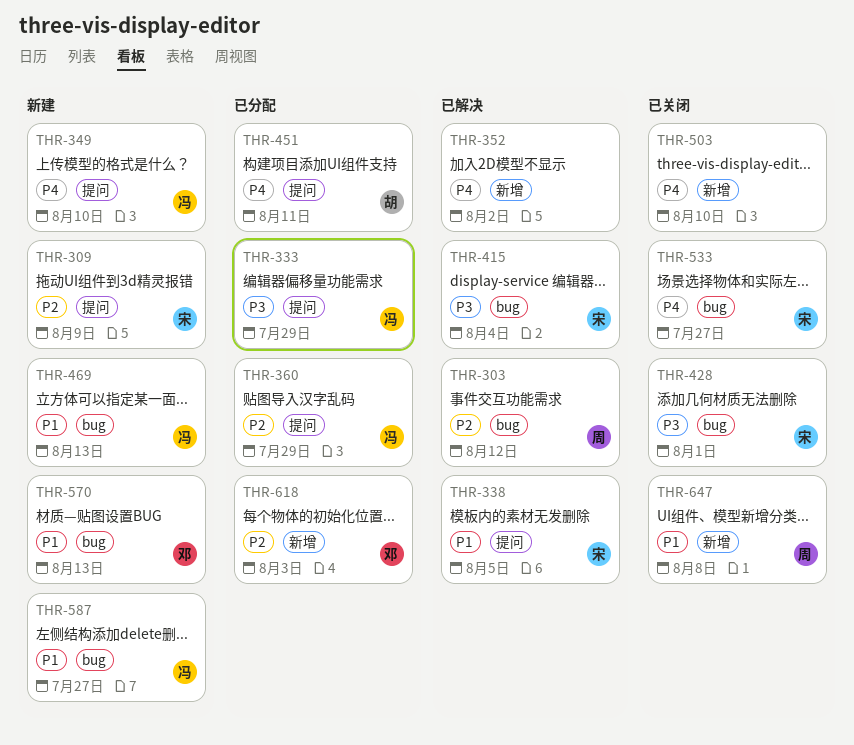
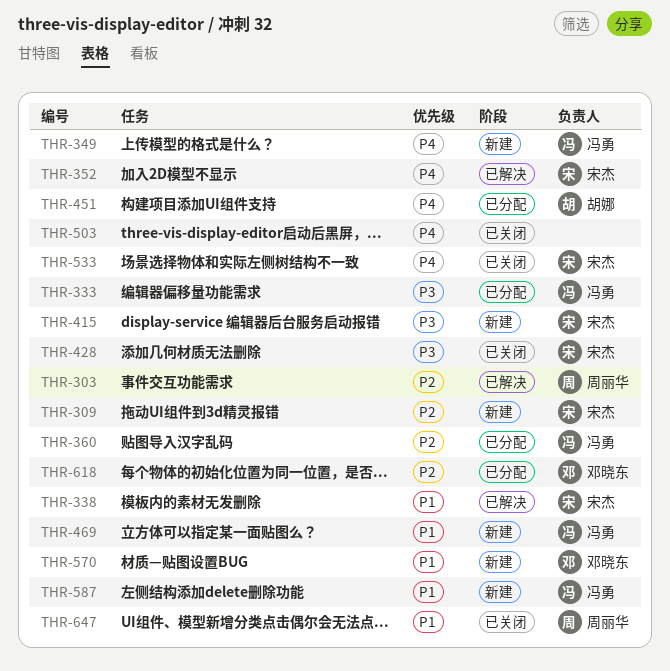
THR-352, owner: none -> 宋杰
THR-415, status: 已解决 -> 新建

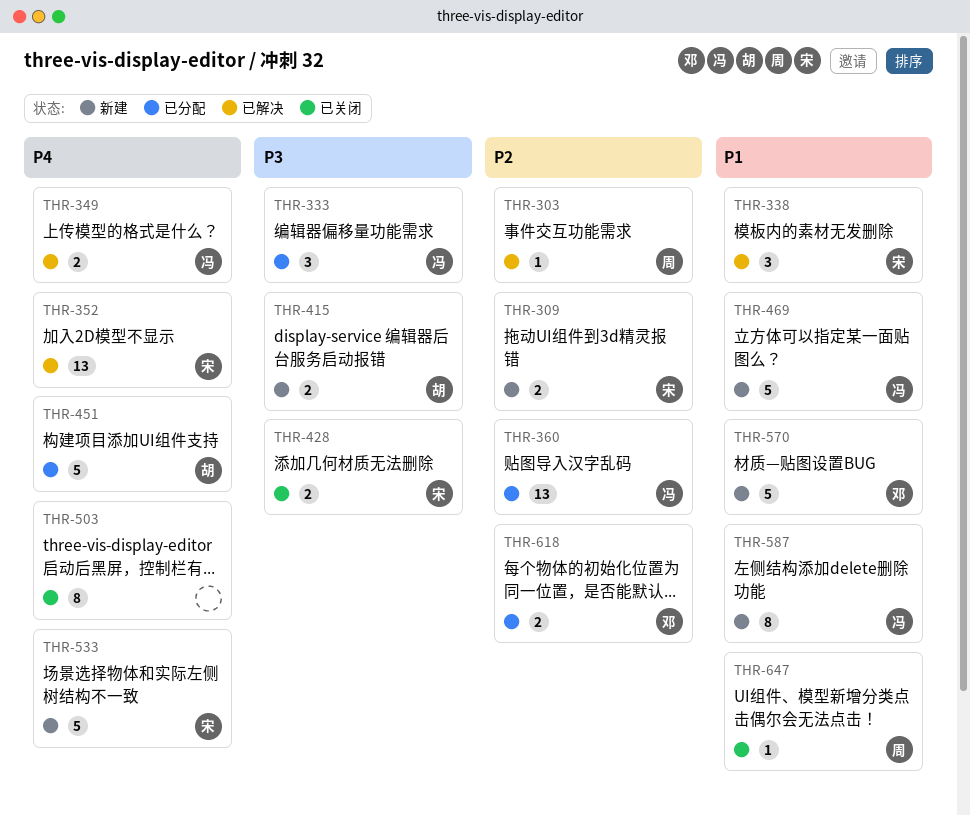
THR-349, status: 新建 -> 已解决
THR-415, owner: 宋杰 -> 胡娜
THR-533, status: 已关闭 -> 新建

